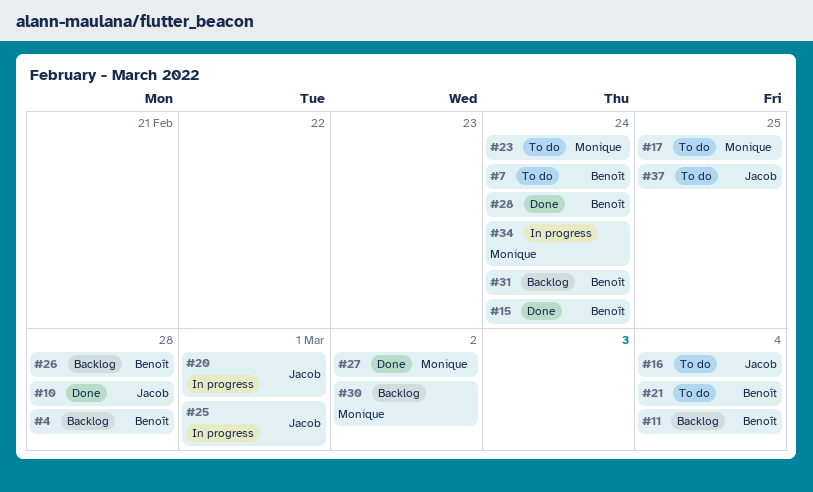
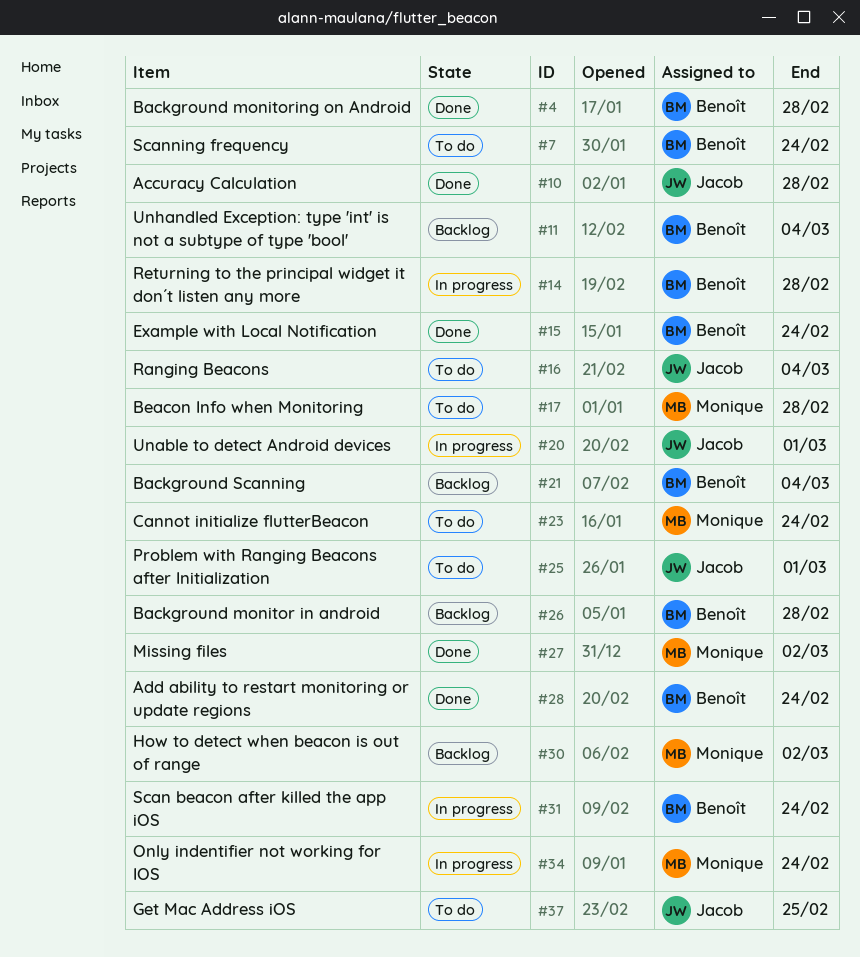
#4, status: Backlog -> Done
#14: none -> present
#17, due: Feb 25 -> Feb 28
#21, status: To do -> Backlog
#25, status: In progress -> To do
#31, status: Backlog -> In progress

